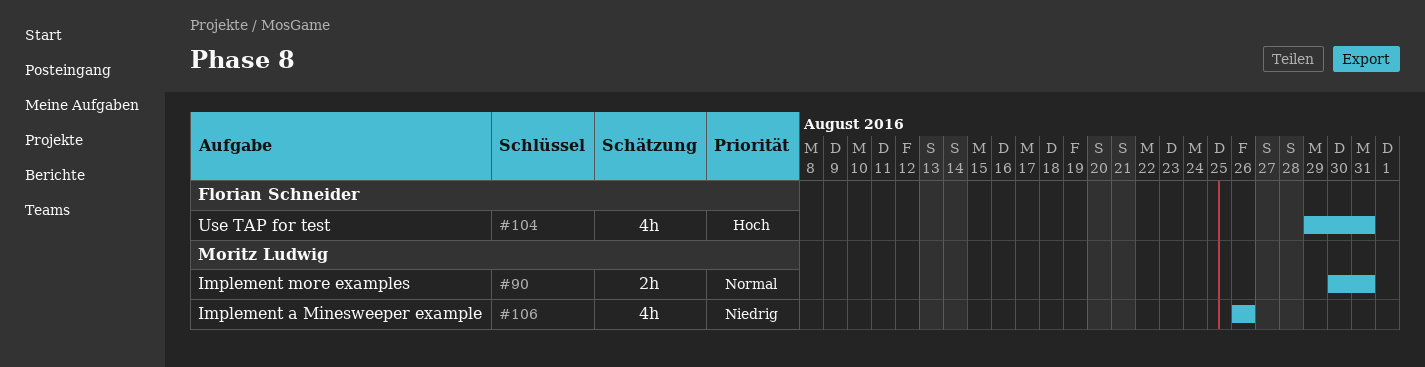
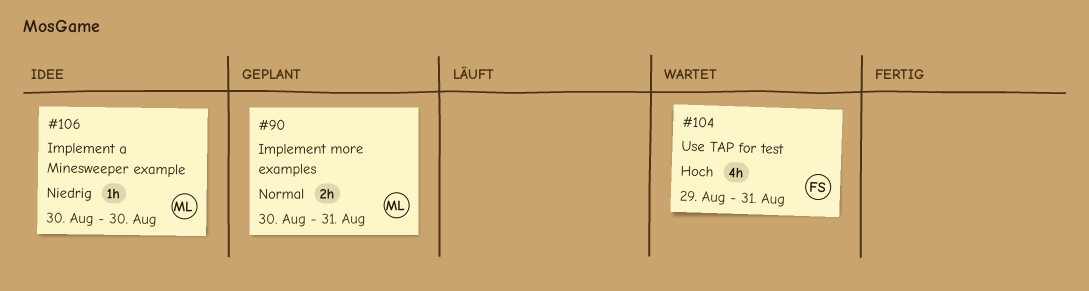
#106, estimate: 4h -> 1h
#106, start: Aug 26 -> Aug 30
#106, due: Aug 26 -> Aug 30

